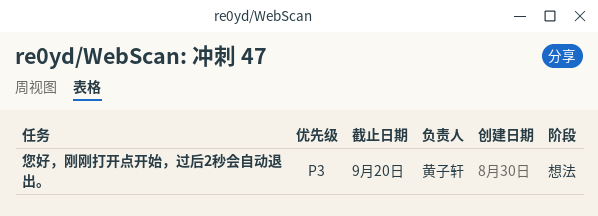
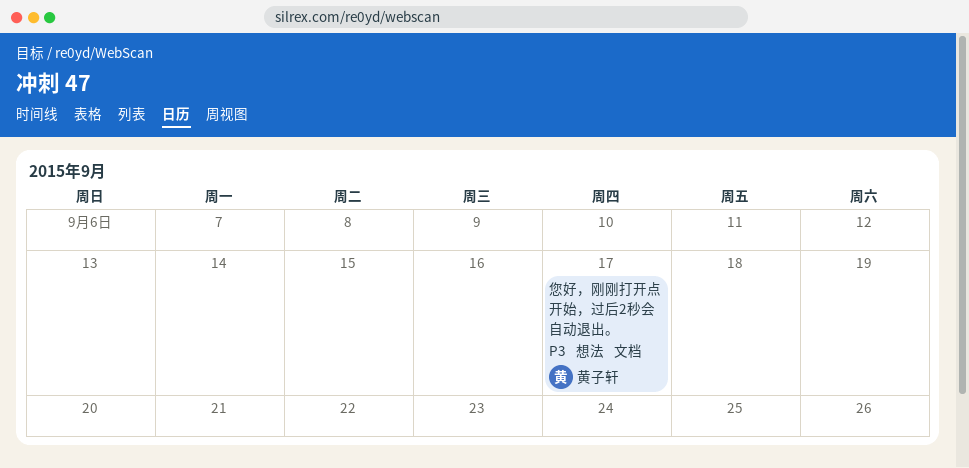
您好，刚刚打开点开始，过后2秒会自动退出。, due: Sep 20 -> Sep 17

